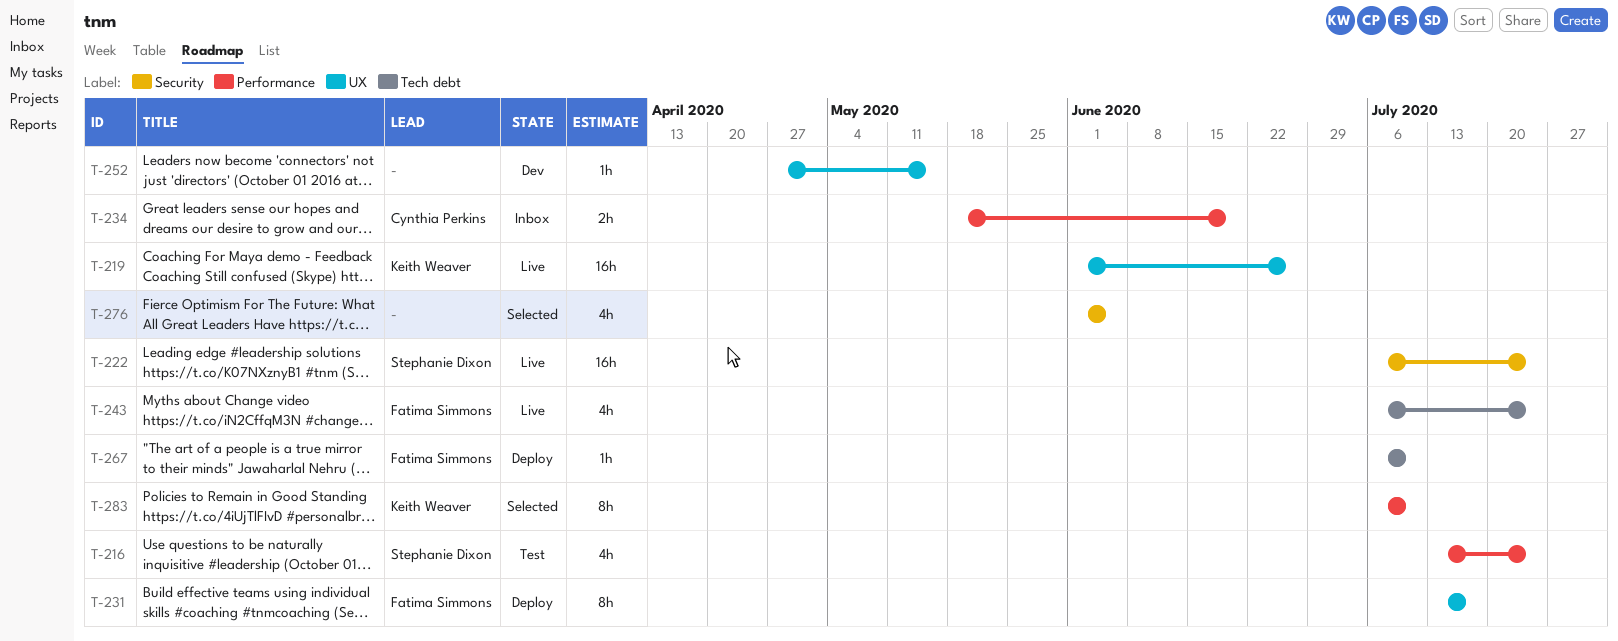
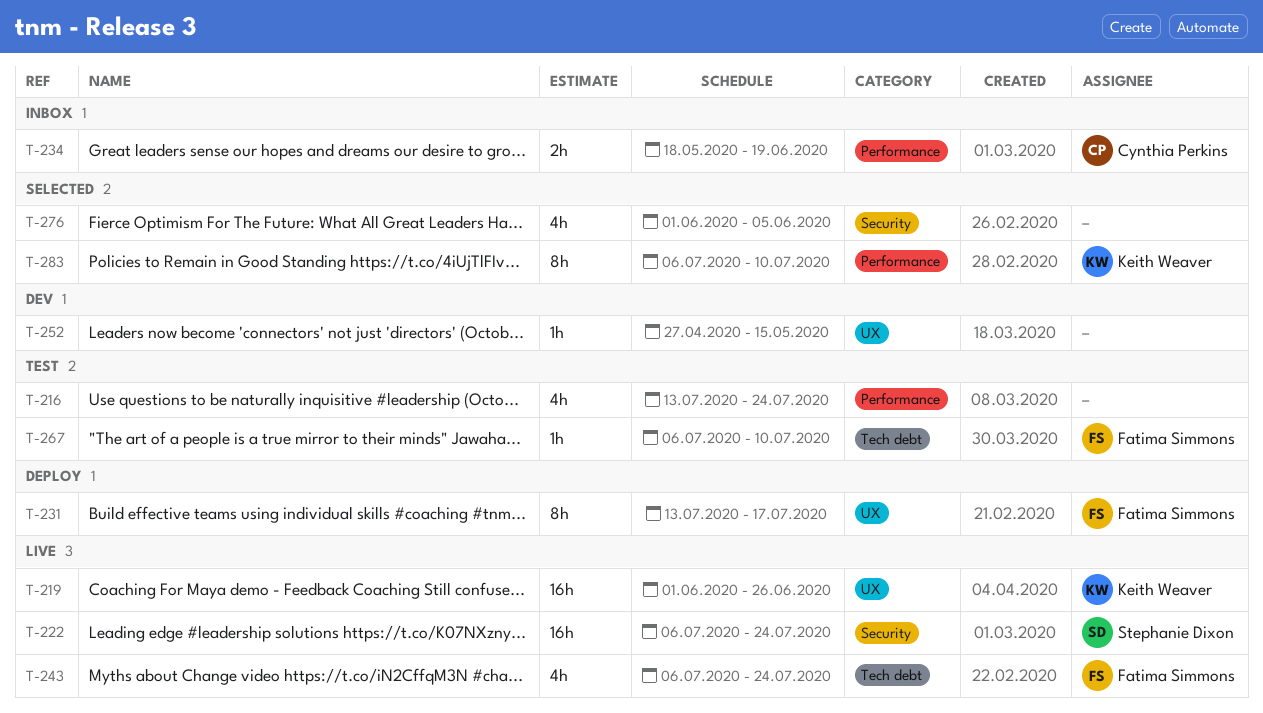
T-216, owner: Stephanie Dixon -> none
T-267, status: Deploy -> Test

